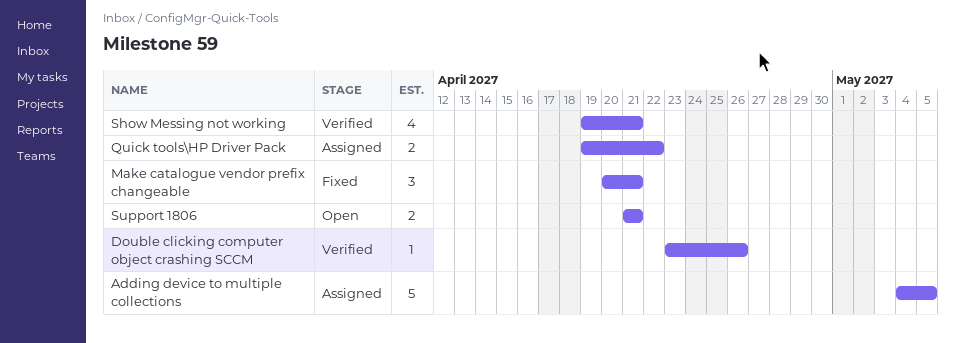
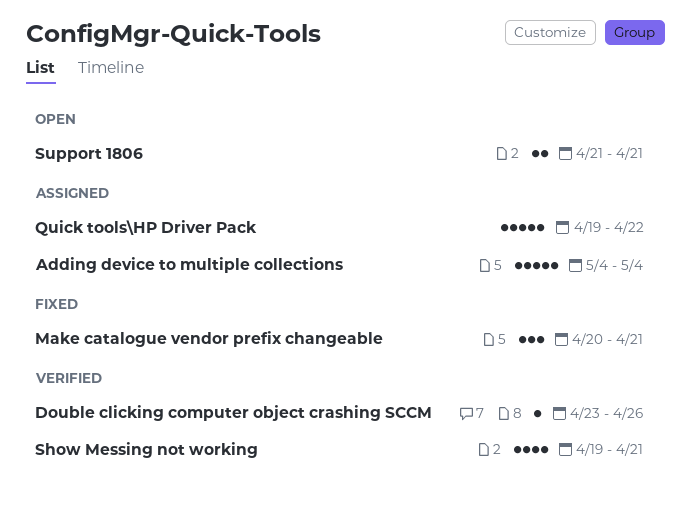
Adding device to multiple collections, due: May 5 -> May 4
Quick tools\HP Driver Pack, estimate: 2 -> 5

